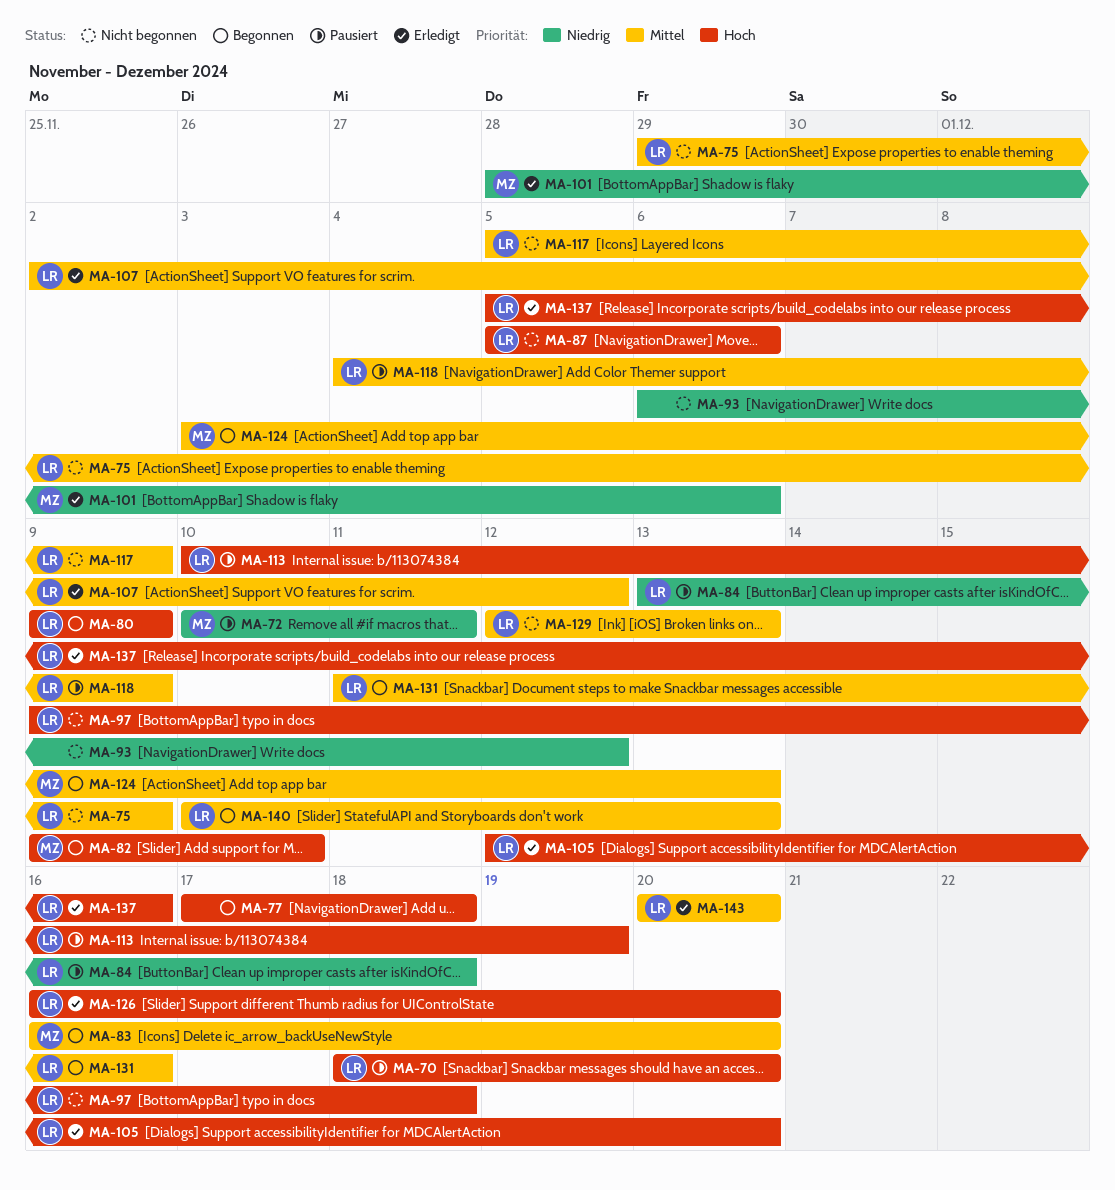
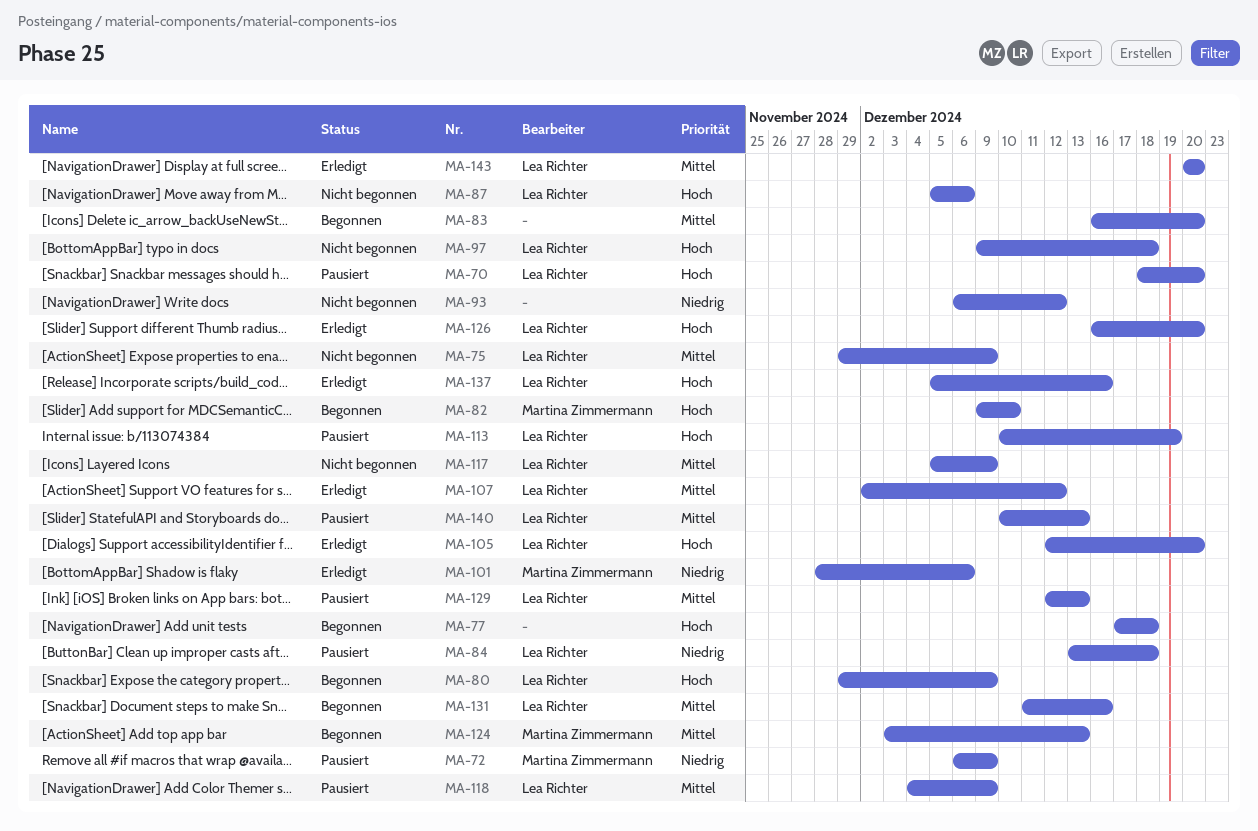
MA-72, start: Dec 10 -> Dec 6
MA-72, due: Dec 11 -> Dec 9
MA-80, start: Dec 9 -> Nov 29
MA-83, owner: Martina Zimmermann -> none
MA-129, status: Nicht begonnen -> Pausiert
MA-140, status: Begonnen -> Pausiert

